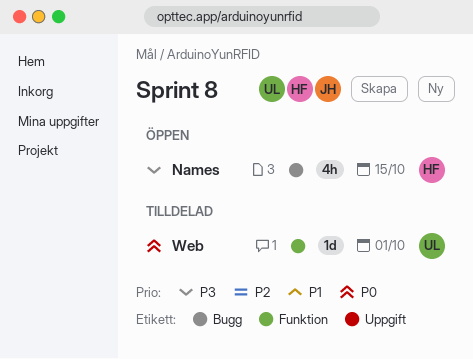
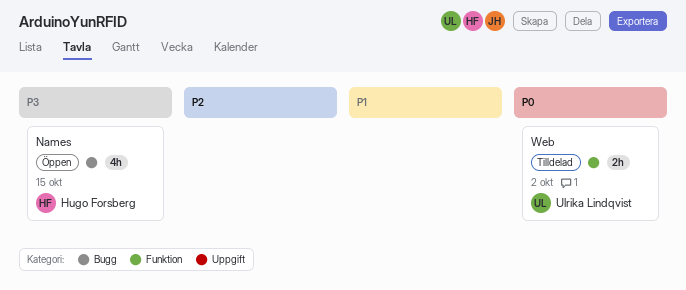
Web, estimate: 1d -> 2h
Web, due: Oct 1 -> Oct 2

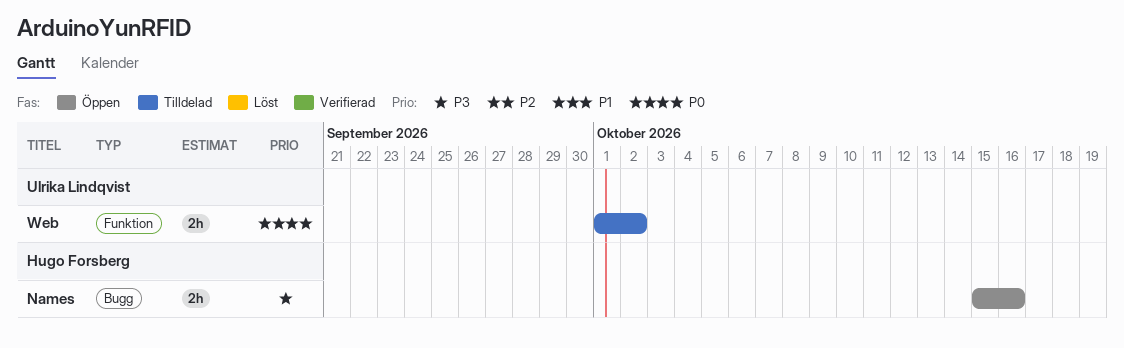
Names, estimate: 4h -> 2h
Names, due: Oct 15 -> Oct 16

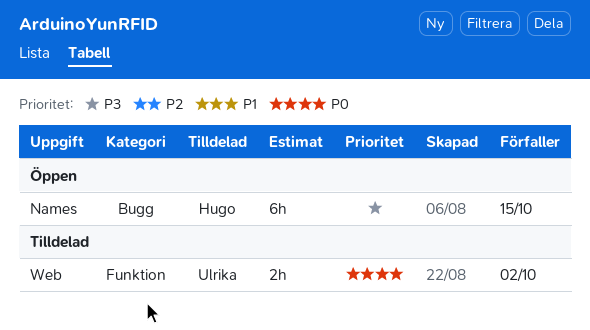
Names, estimate: 2h -> 6h
Names, due: Oct 16 -> Oct 15

